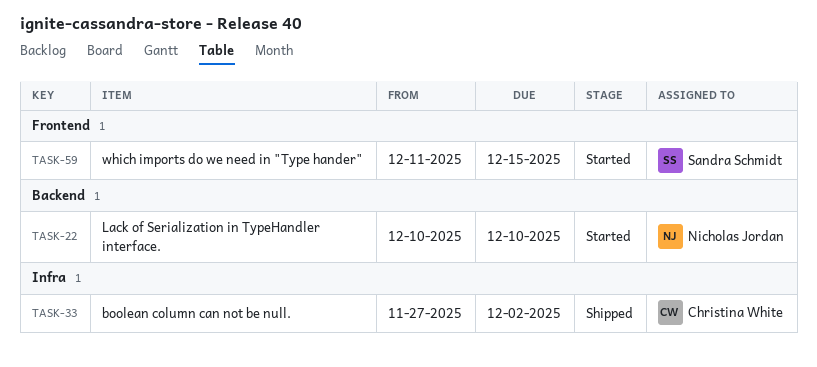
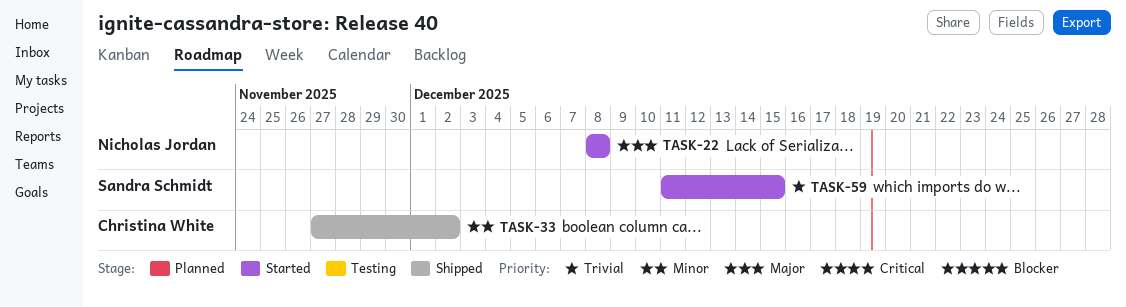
TASK-22, start: Dec 10 -> Dec 8
TASK-22, due: Dec 10 -> Dec 8

